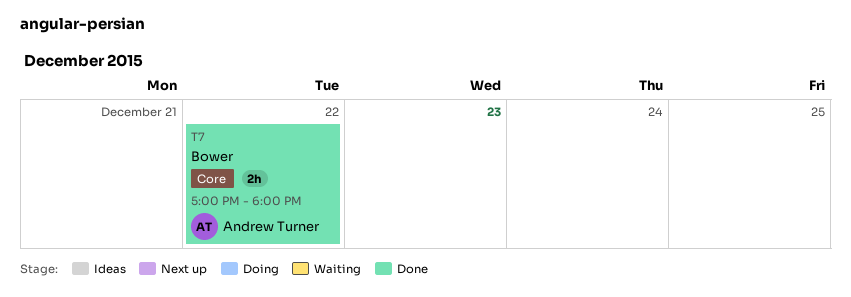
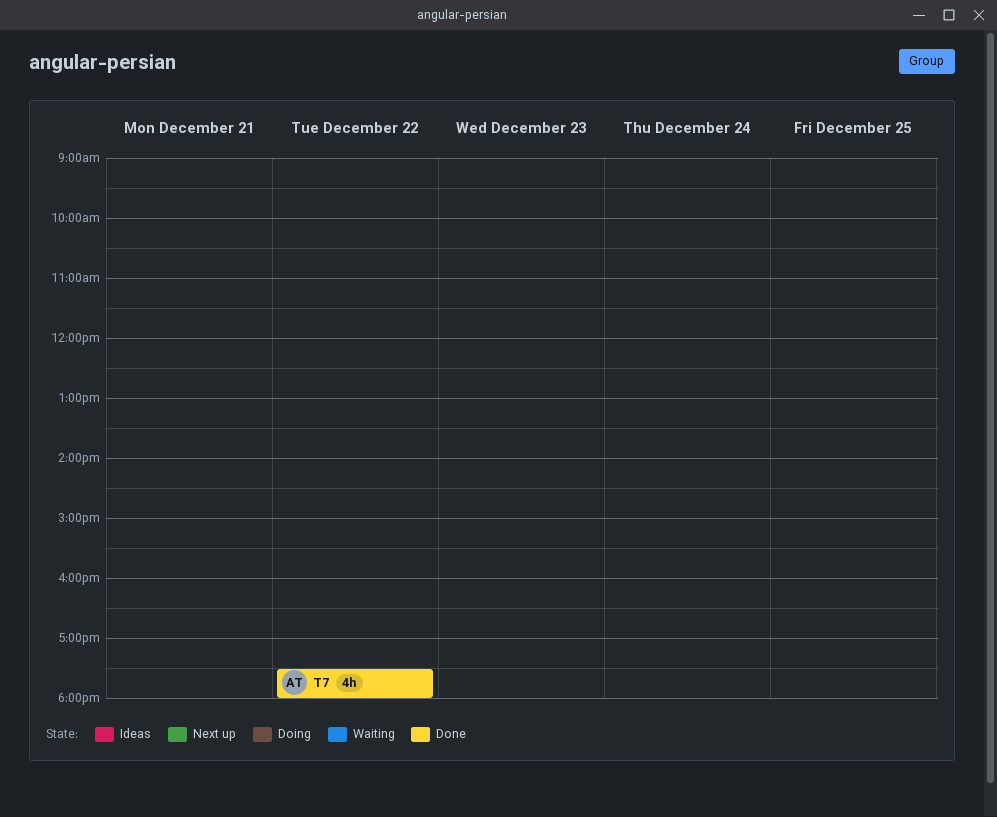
T7, estimate: 2h -> 4h
T7, begins: 17:00 -> 17:30

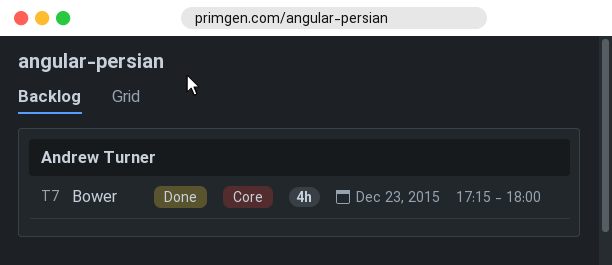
T7, day: Dec 22 -> Dec 23
T7, begins: 17:30 -> 17:15

